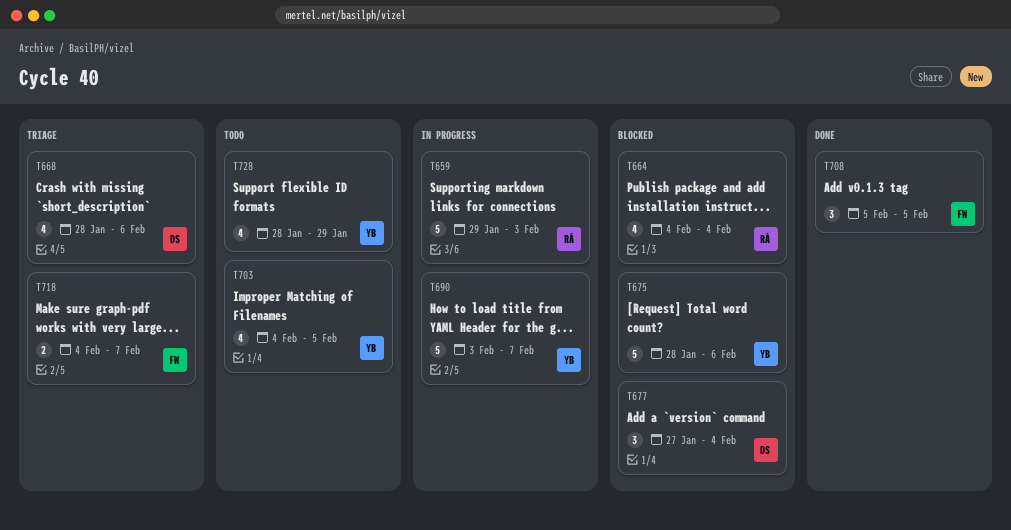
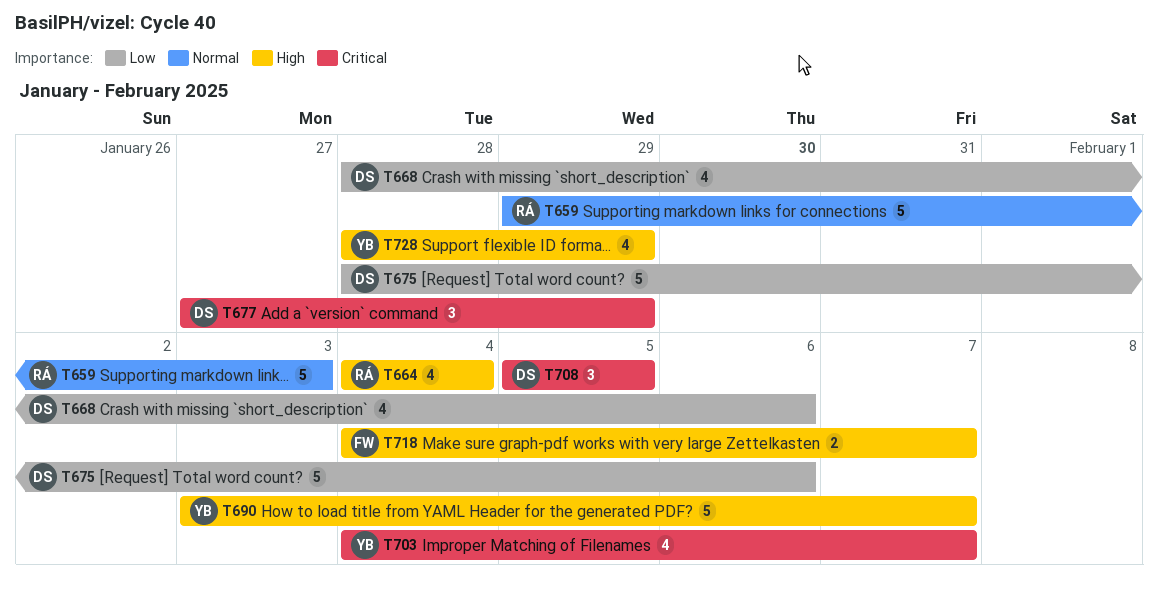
T675, owner: YB -> DS
T677, due: Feb 4 -> Jan 29
T703, due: Feb 5 -> Feb 7
T708, owner: FW -> DS

